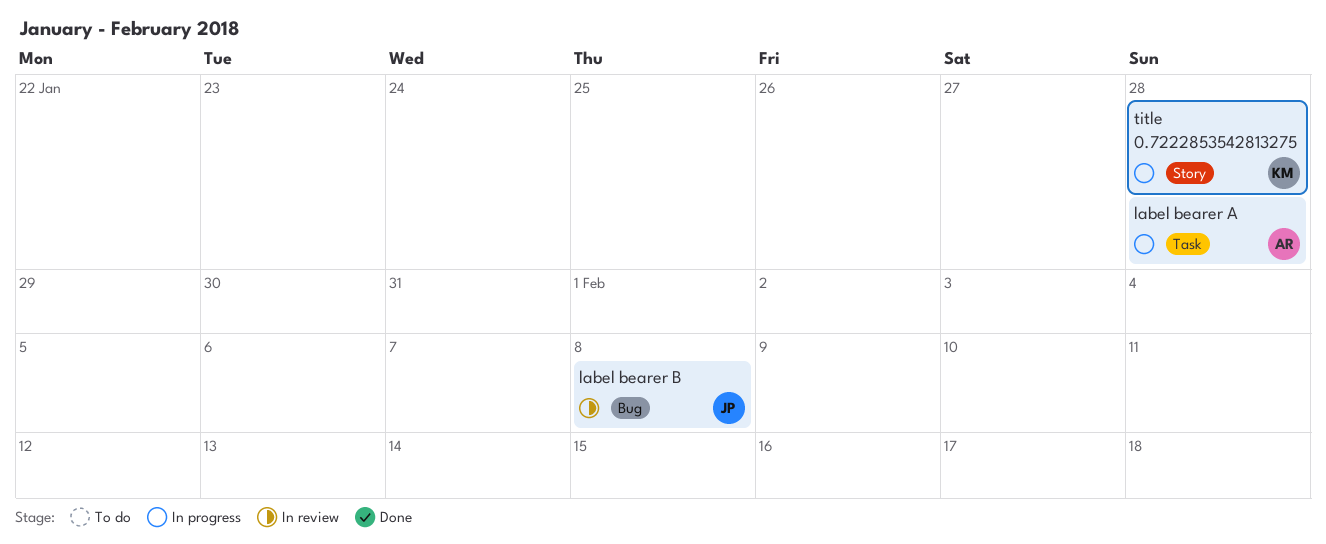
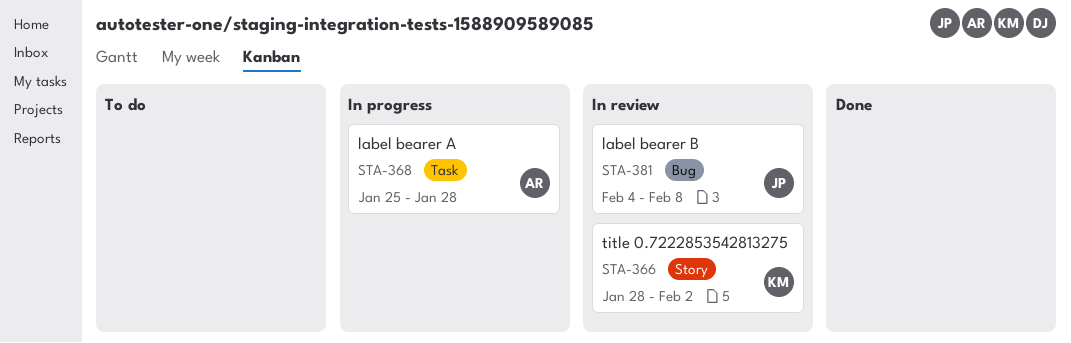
title 0.7222853542813275, status: In progress -> In review
title 0.7222853542813275, due: Jan 28 -> Feb 2

